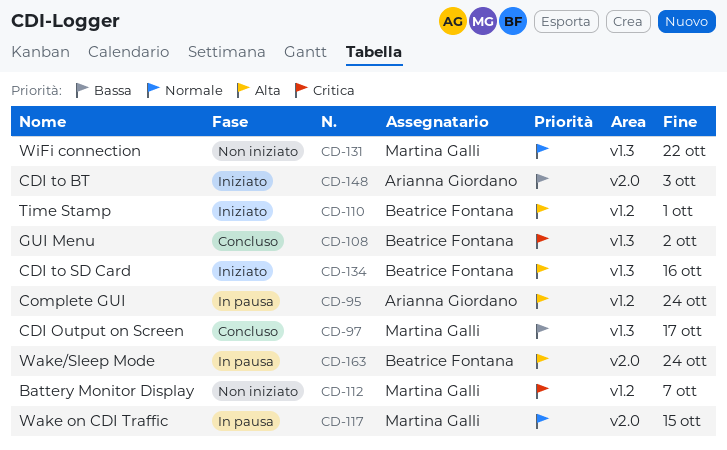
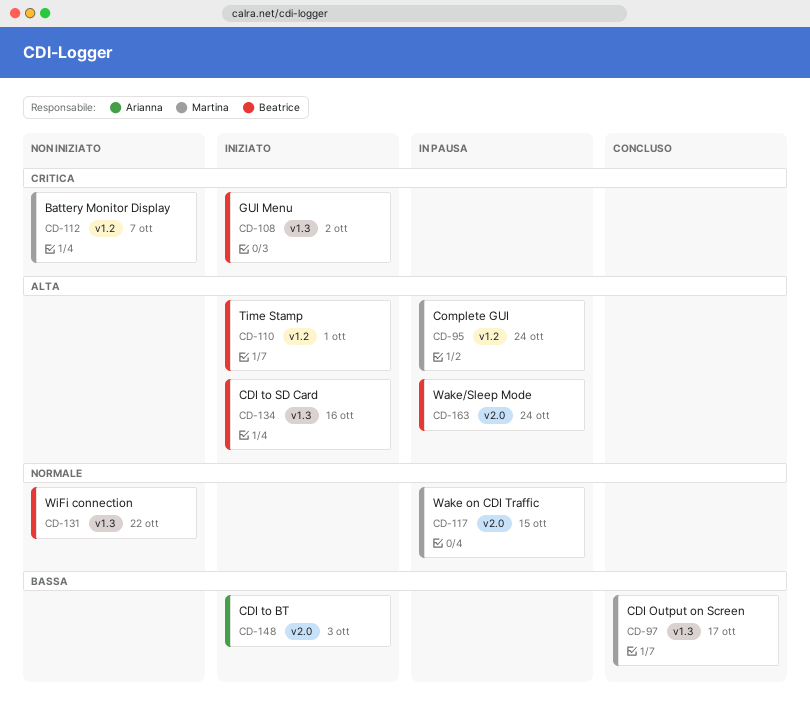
CD-95, owner: Arianna Giordano -> Martina Galli
CD-108, status: Concluso -> Iniziato
CD-131, owner: Martina Galli -> Beatrice Fontana

